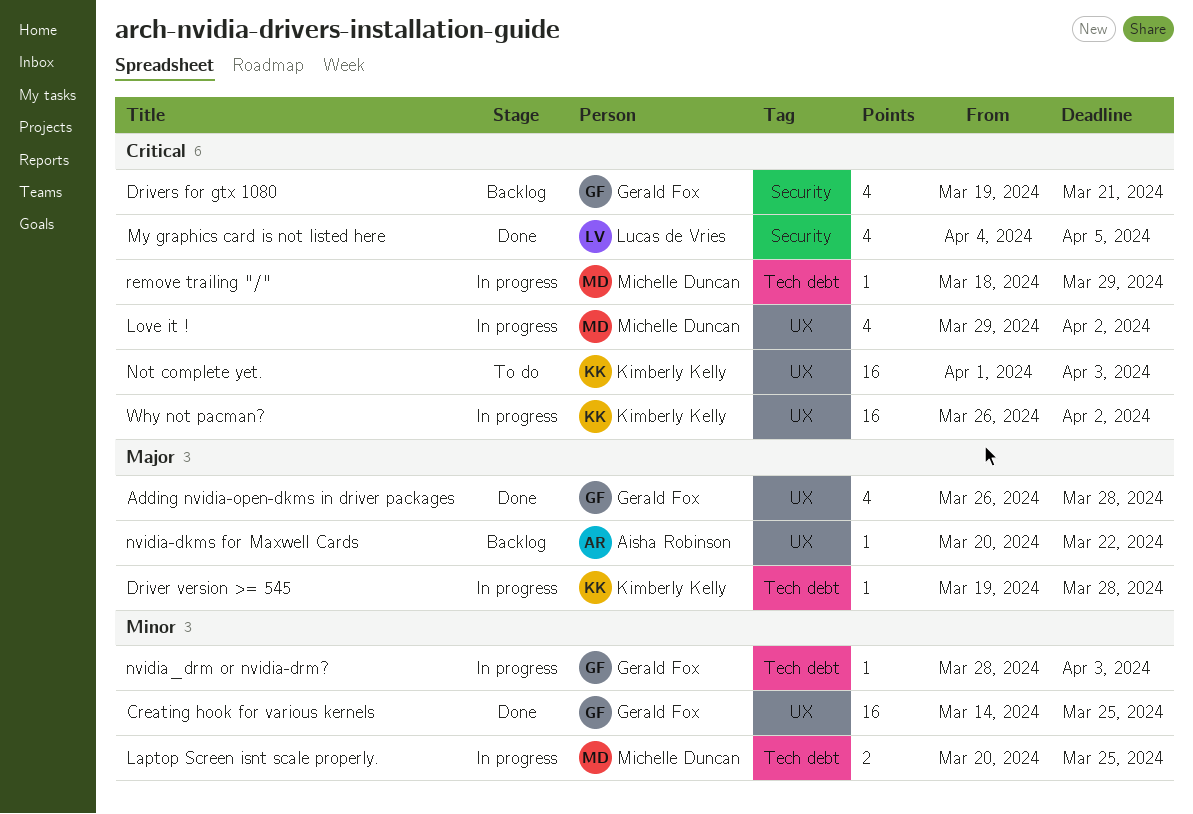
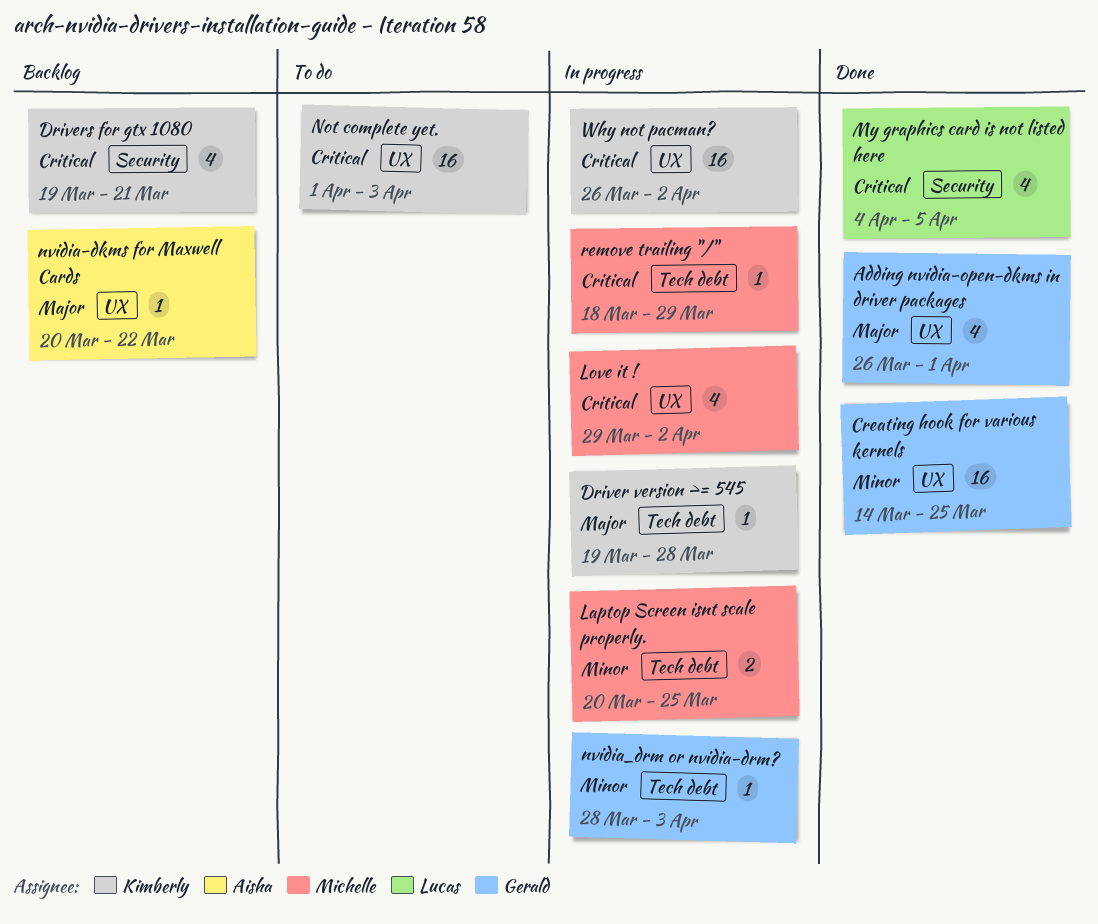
Adding nvidia-open-dkms in driver packages, due: Mar 28 -> Apr 1
Drivers for gtx 1080, owner: Gerald Fox -> Kimberly Kelly

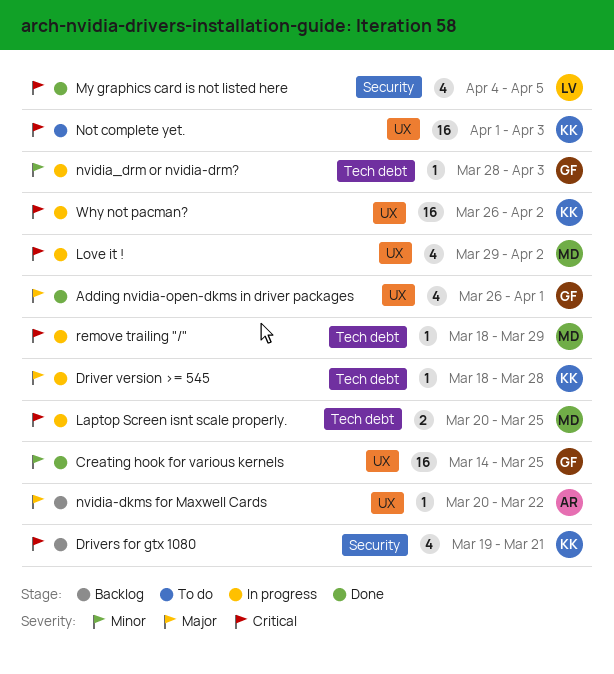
Driver version >= 545, start: Mar 19 -> Mar 18
Laptop Screen isnt scale properly., priority: Minor -> Critical

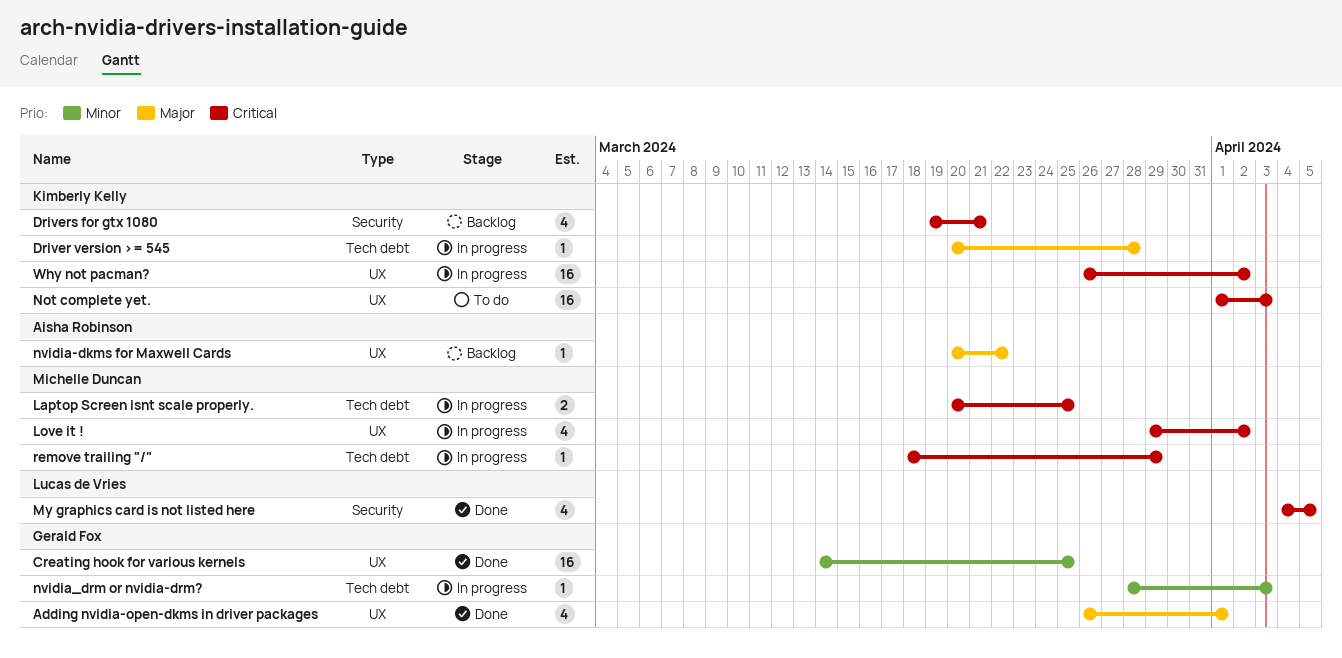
Driver version >= 545, start: Mar 18 -> Mar 20

